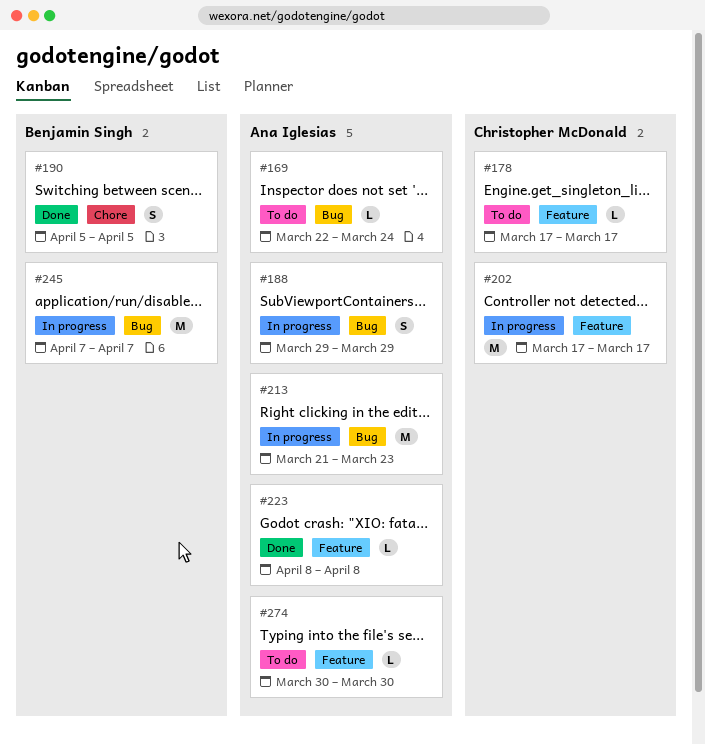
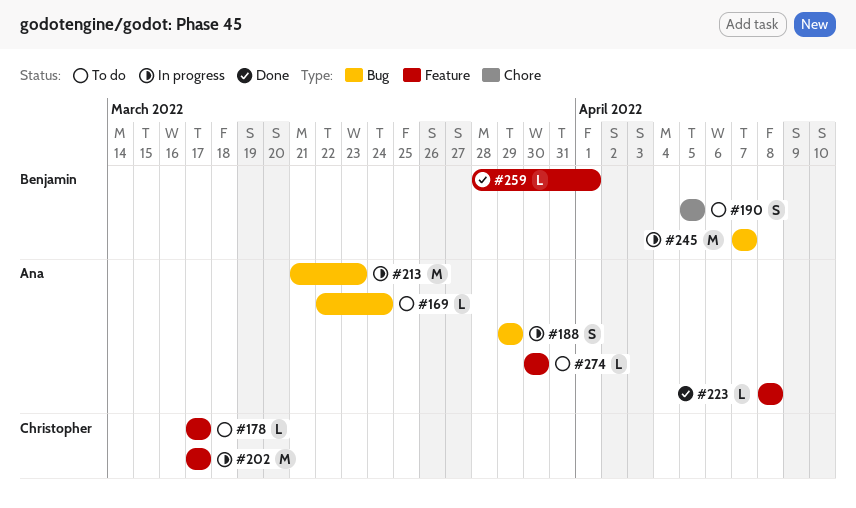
#190, status: Done -> To do
#259: none -> present

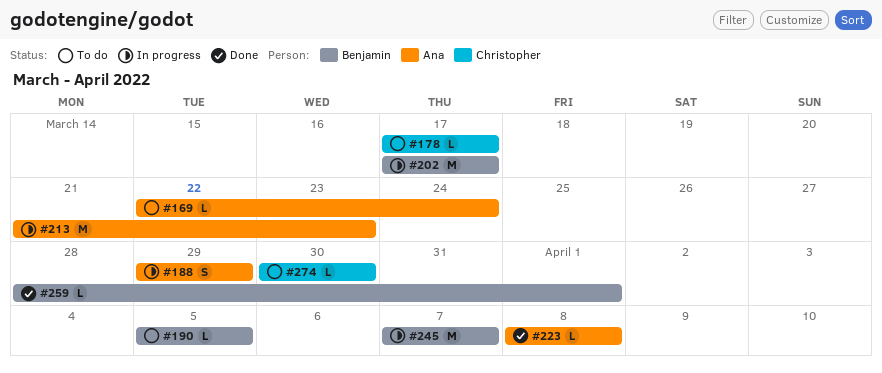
#190, estimate: S -> L
#202, owner: Christopher -> Benjamin
#274, owner: Ana -> Christopher

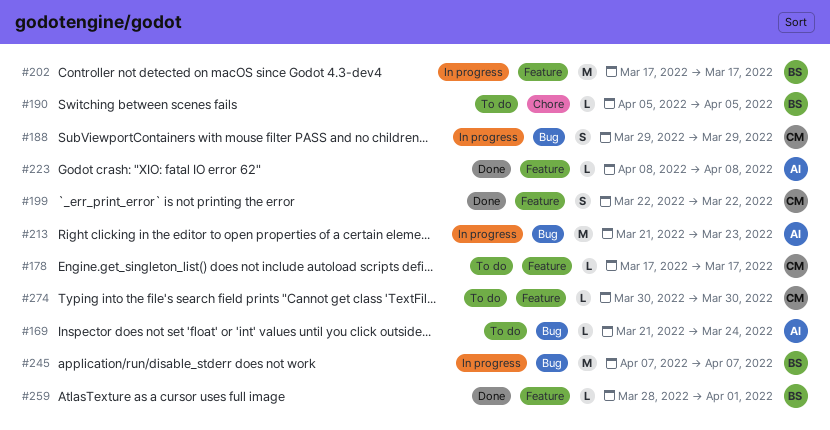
#169, start: Mar 22 -> Mar 21
#188, owner: Ana -> Christopher
#199: none -> present

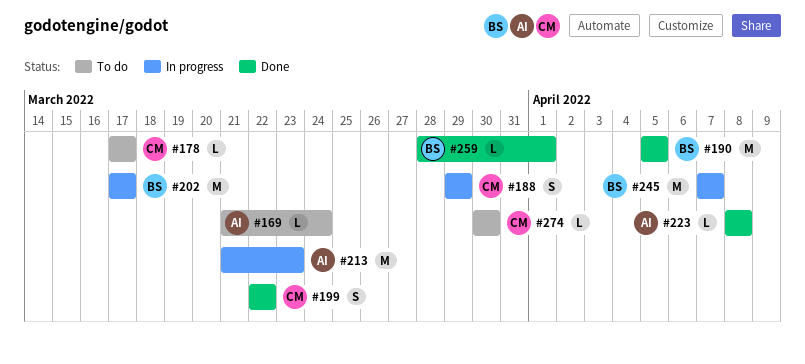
#190, status: To do -> Done
#190, estimate: L -> M

